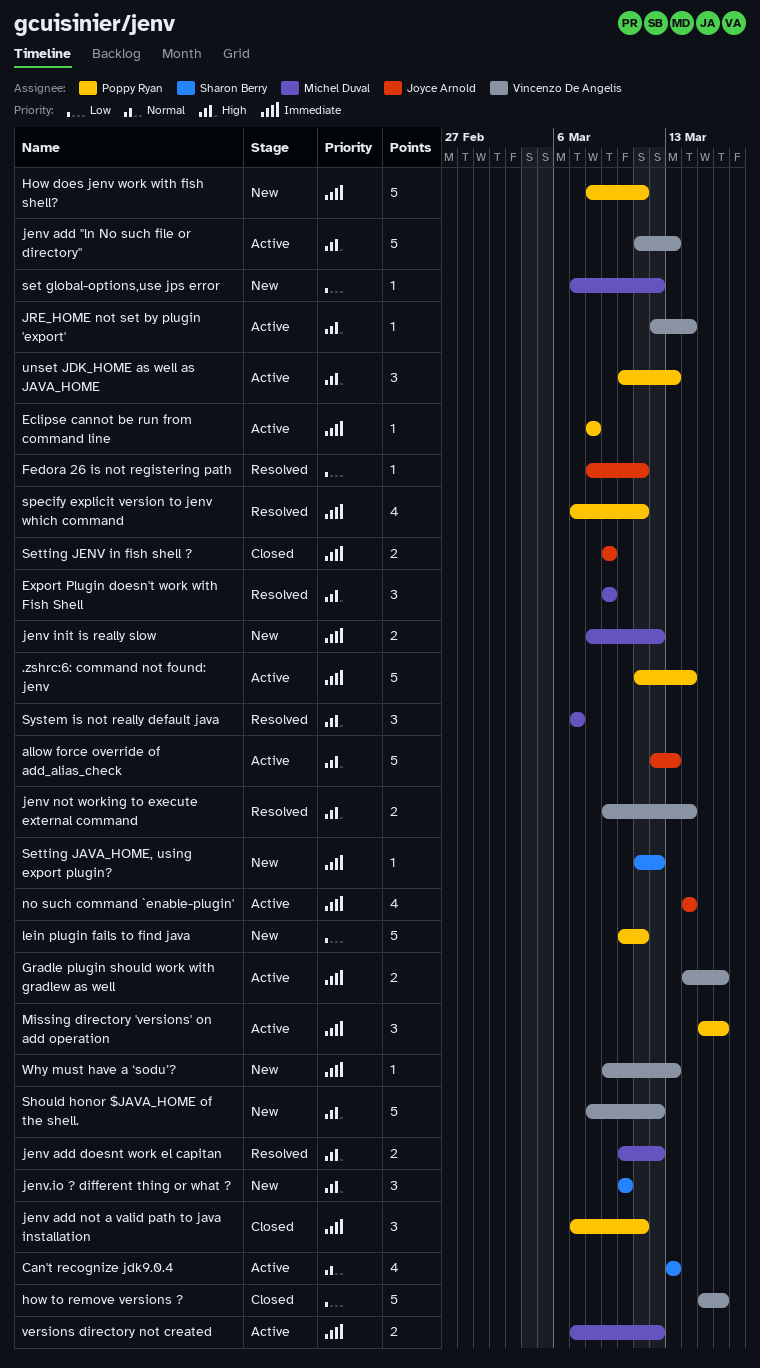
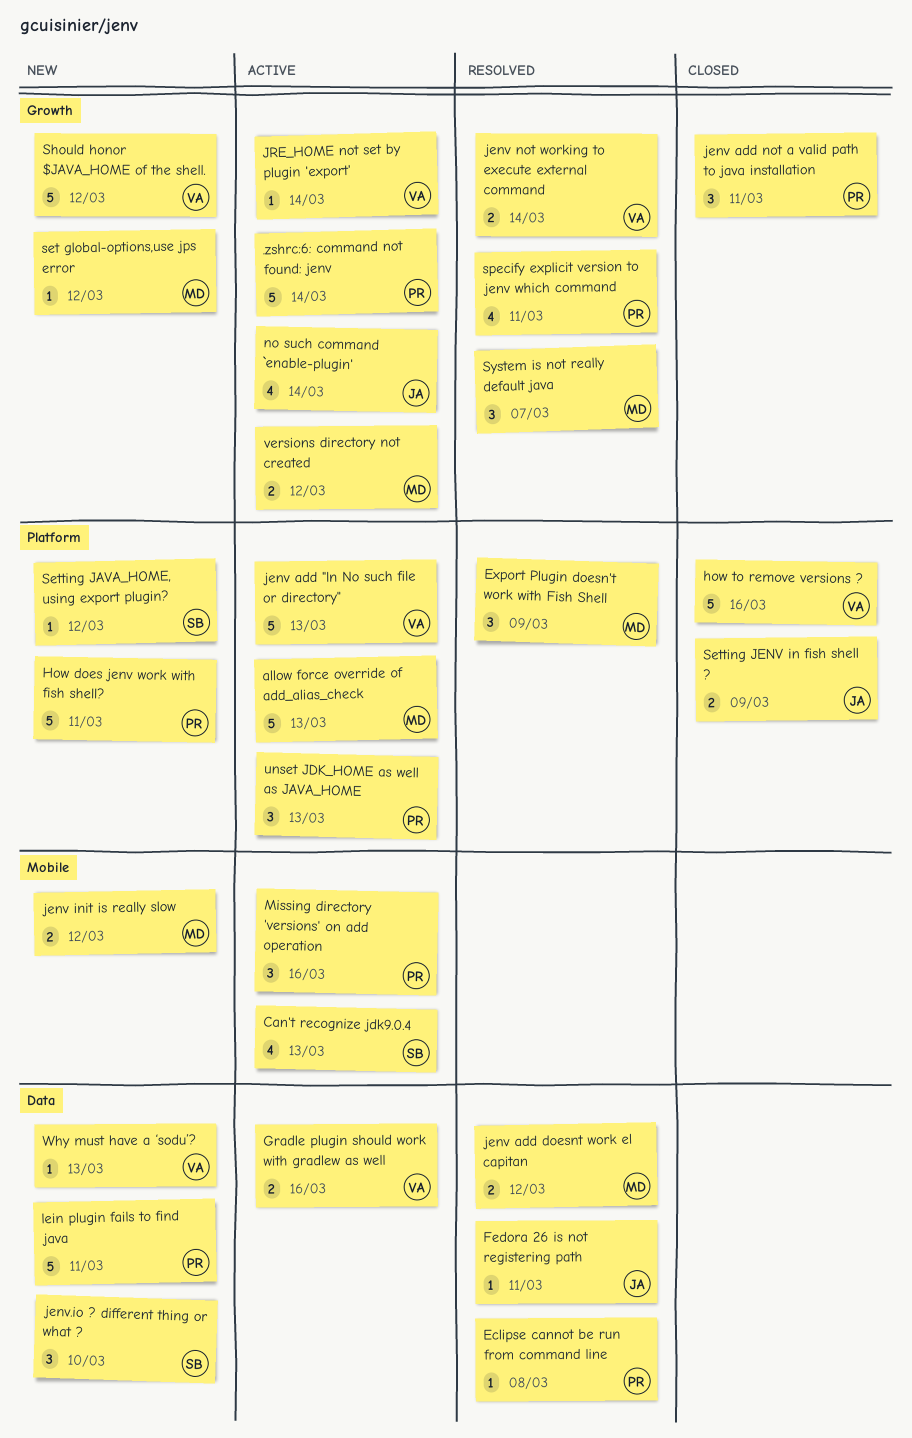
allow force override of add_alias_check, owner: Joyce Arnold -> Michel Duval
Eclipse cannot be run from command line, status: Active -> Resolved

